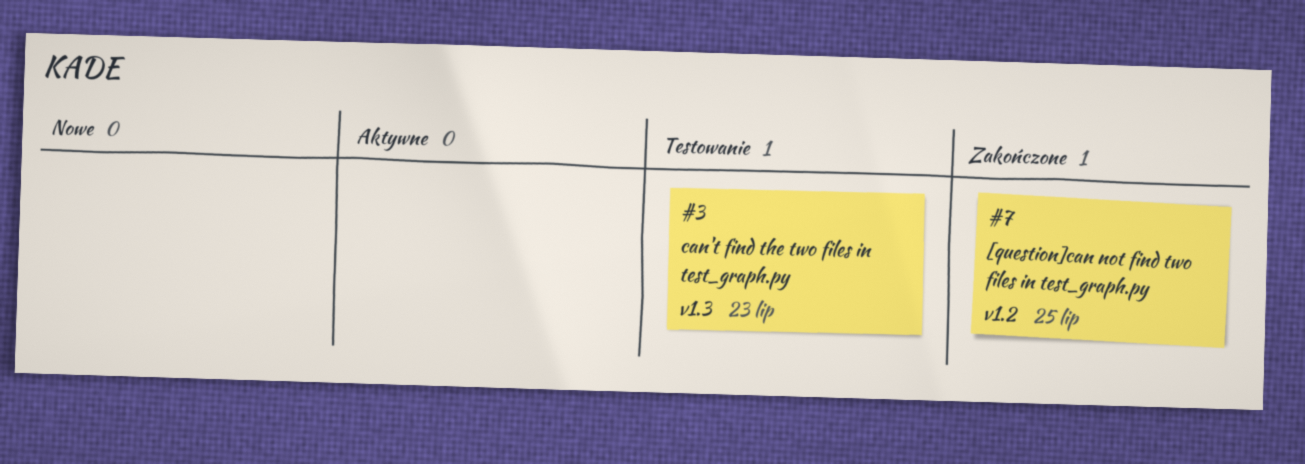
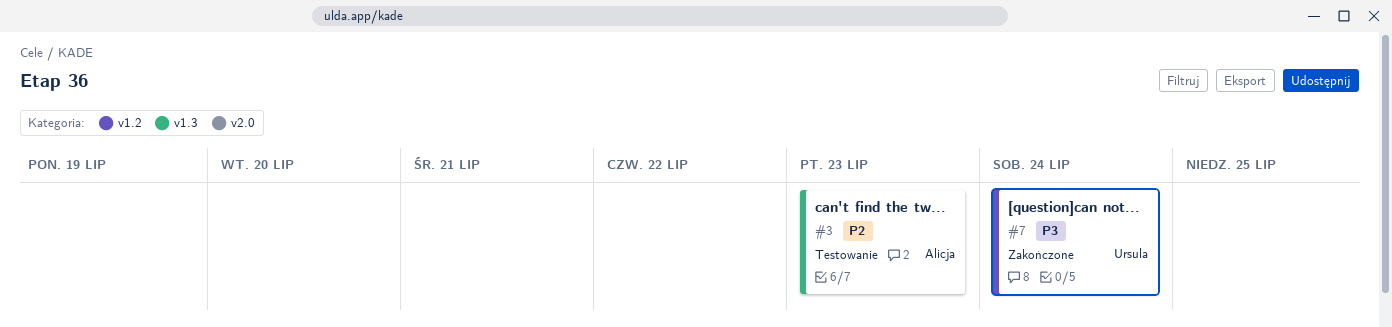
#7, due: Jul 25 -> Jul 24

